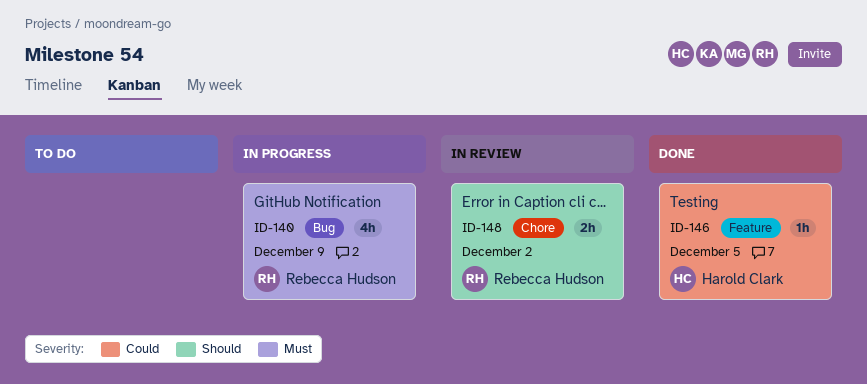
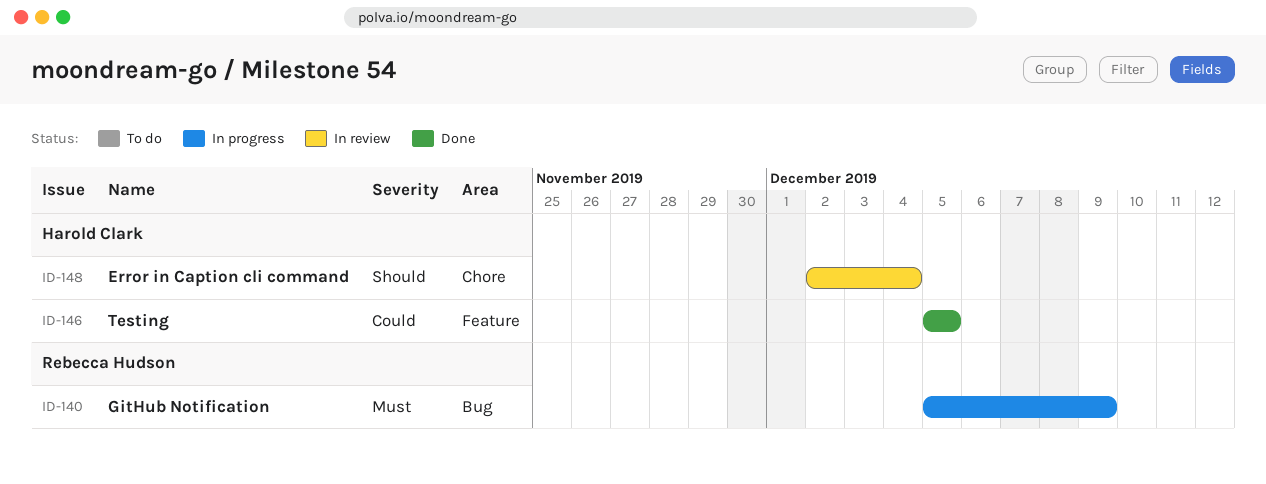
ID-148, owner: Rebecca Hudson -> Harold Clark
ID-148, due: Dec 2 -> Dec 4

